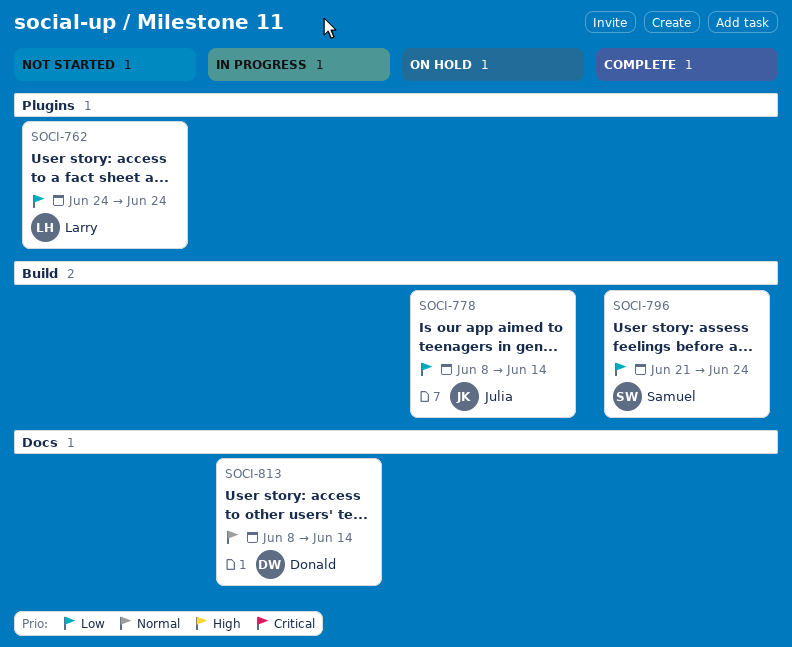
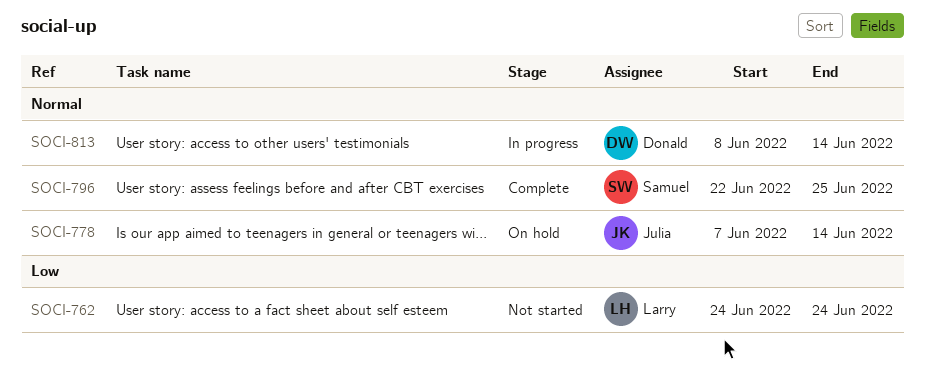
SOCI-778, priority: Low -> Normal
SOCI-778, start: Jun 8 -> Jun 7
SOCI-796, priority: Low -> Normal
SOCI-796, start: Jun 21 -> Jun 22
SOCI-796, due: Jun 24 -> Jun 25

